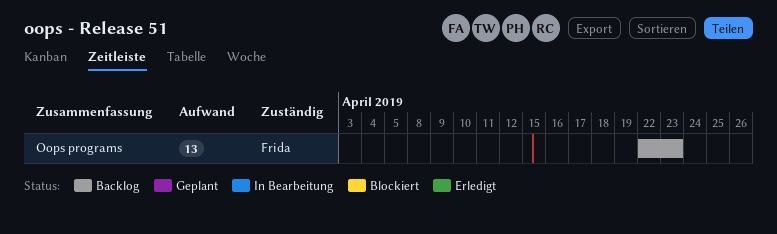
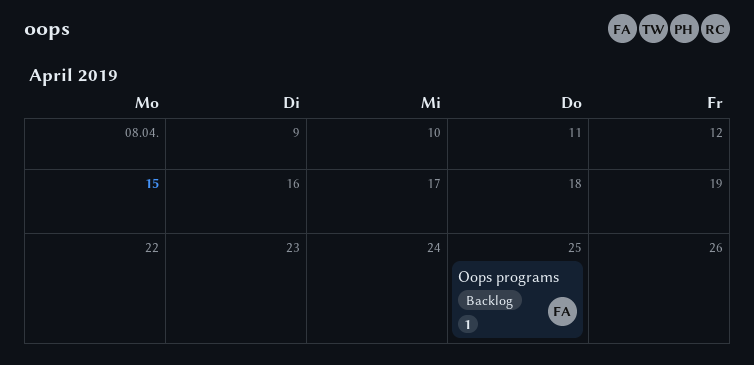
Oops programs, estimate: 13 -> 1
Oops programs, due: Apr 23 -> Apr 25

